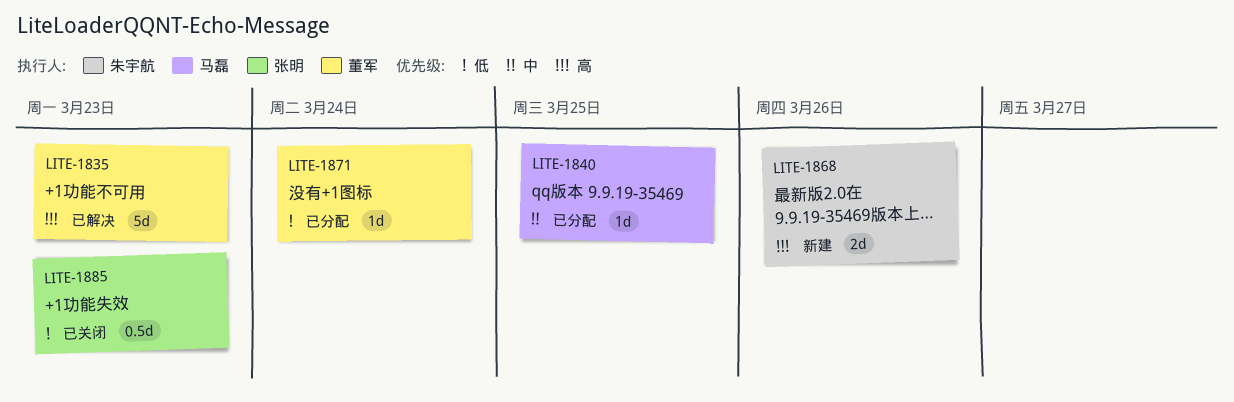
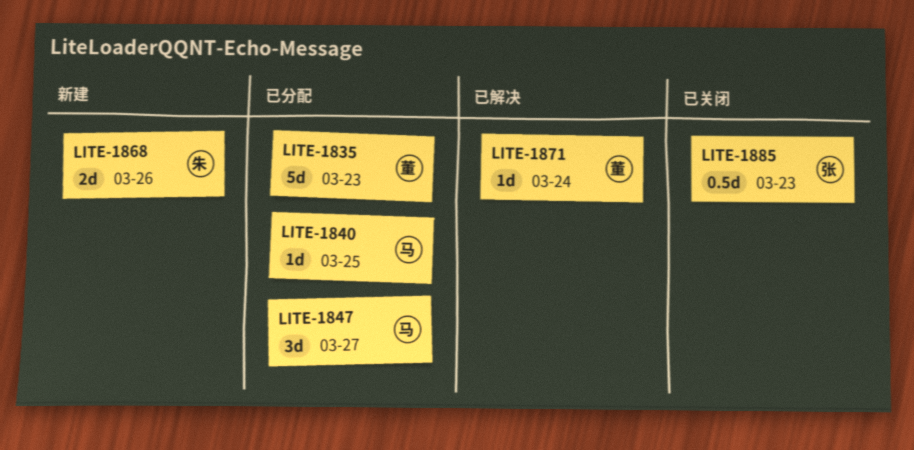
LITE-1835, status: 已解决 -> 已分配
LITE-1847: none -> present
LITE-1871, status: 已分配 -> 已解决

